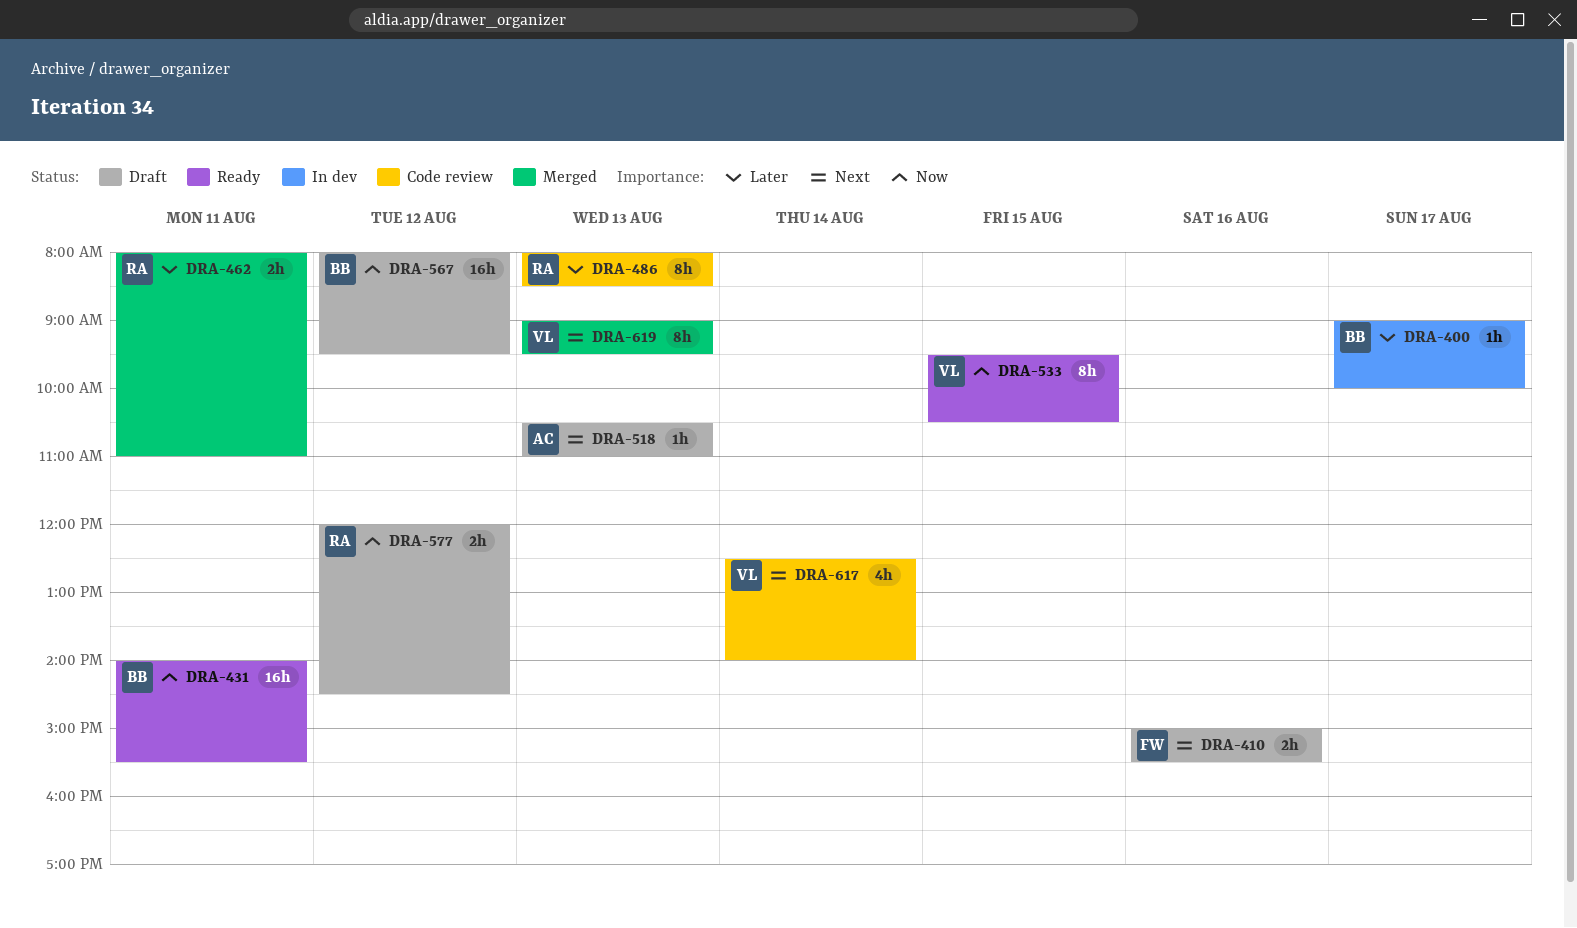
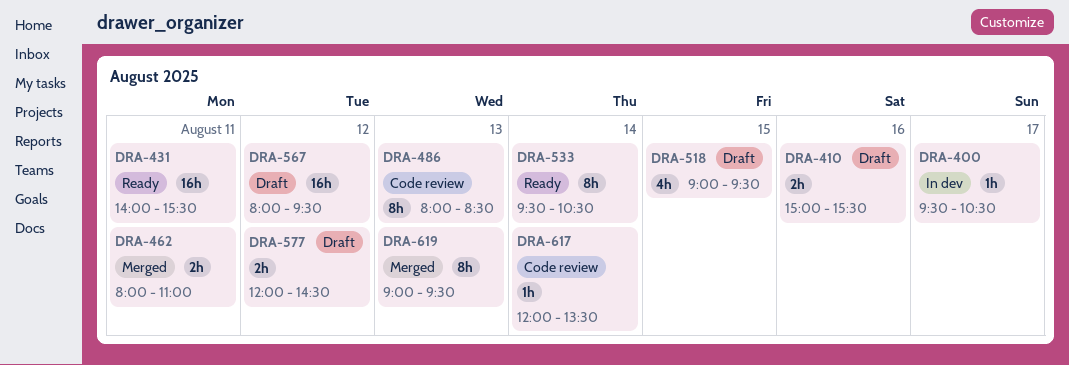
DRA-400, begins: 09:00 -> 09:30
DRA-400, ends: 10:00 -> 10:30
DRA-518, estimate: 1h -> 4h
DRA-518, day: Aug 13 -> Aug 15
DRA-518, begins: 10:30 -> 09:00
DRA-518, ends: 11:00 -> 09:30
DRA-533, day: Aug 15 -> Aug 14
DRA-617, estimate: 4h -> 1h
DRA-617, begins: 12:30 -> 12:00
DRA-617, ends: 14:00 -> 13:30

